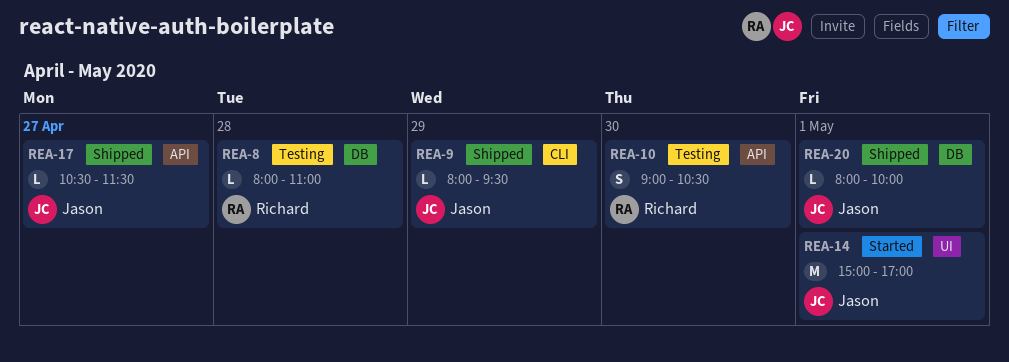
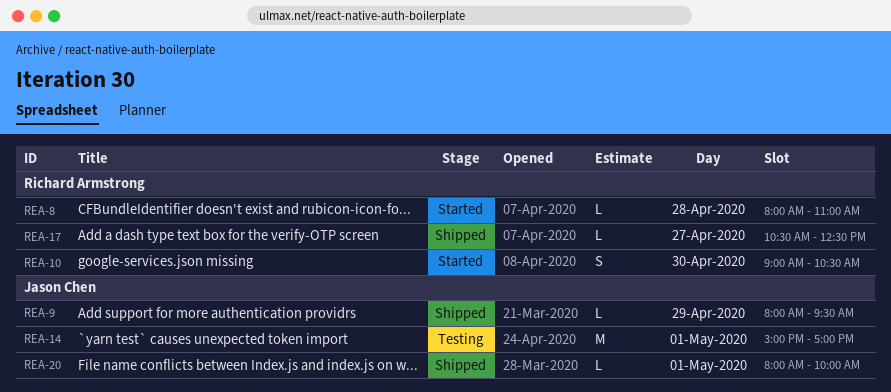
REA-8, status: Testing -> Started
REA-10, status: Testing -> Started
REA-14, status: Started -> Testing
REA-17, owner: Jason Chen -> Richard Armstrong
REA-17, ends: 11:30 -> 12:30

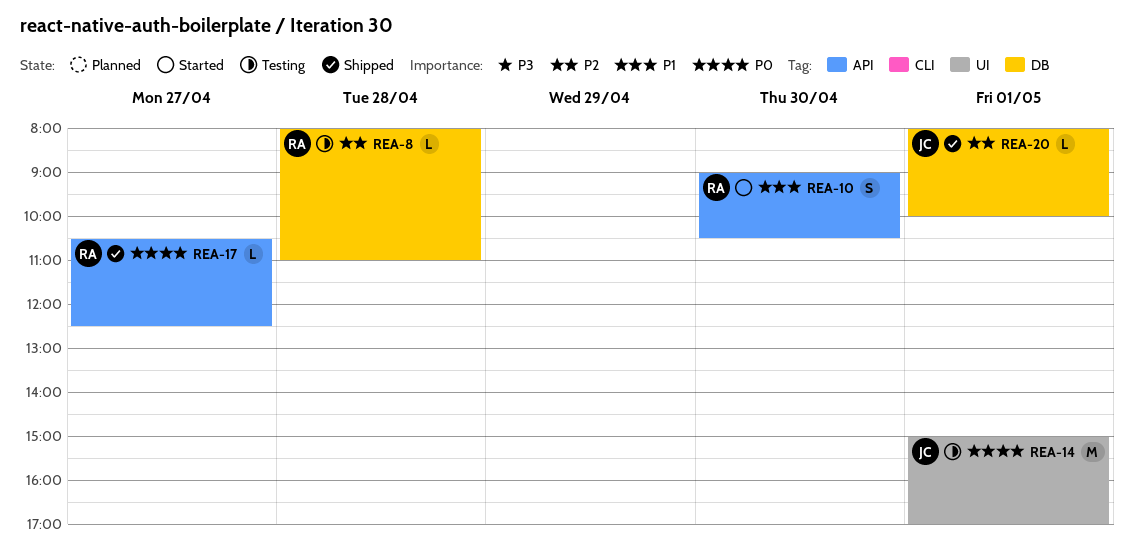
REA-8, status: Started -> Testing
REA-9: present -> none

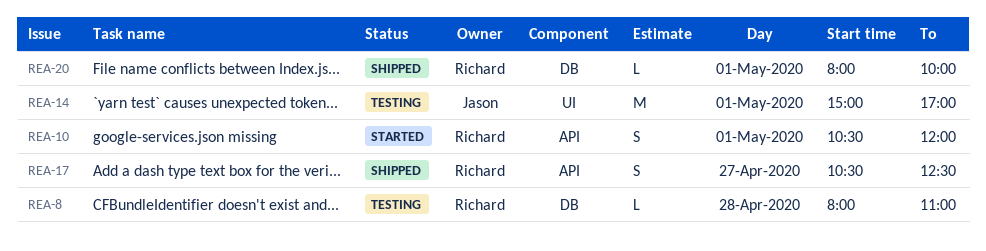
REA-10, day: Apr 30 -> May 1
REA-10, begins: 09:00 -> 10:30
REA-10, ends: 10:30 -> 12:00
REA-17, estimate: L -> S
REA-20, owner: Jason -> Richard

